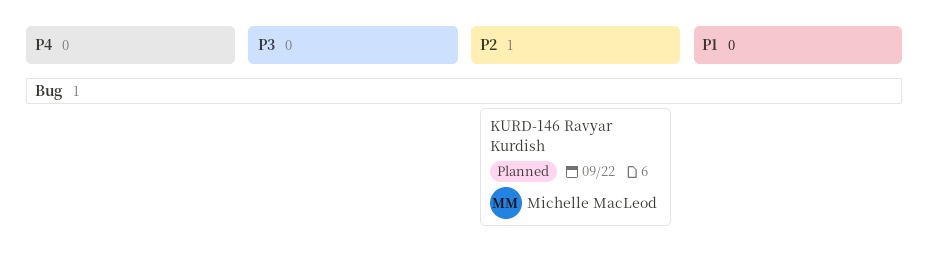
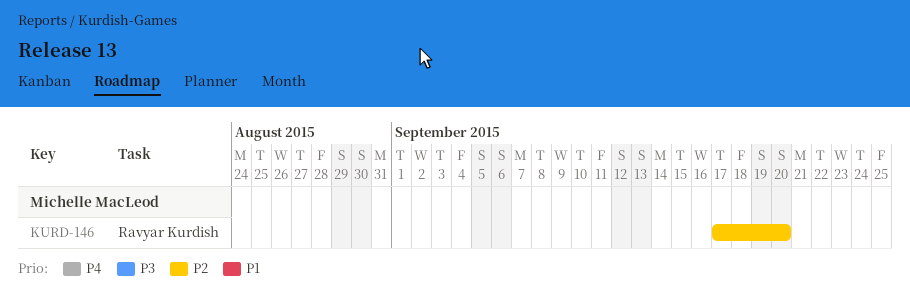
KURD-146, due: Sep 22 -> Sep 20

